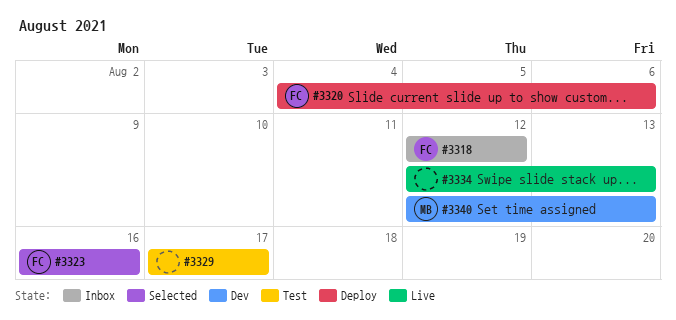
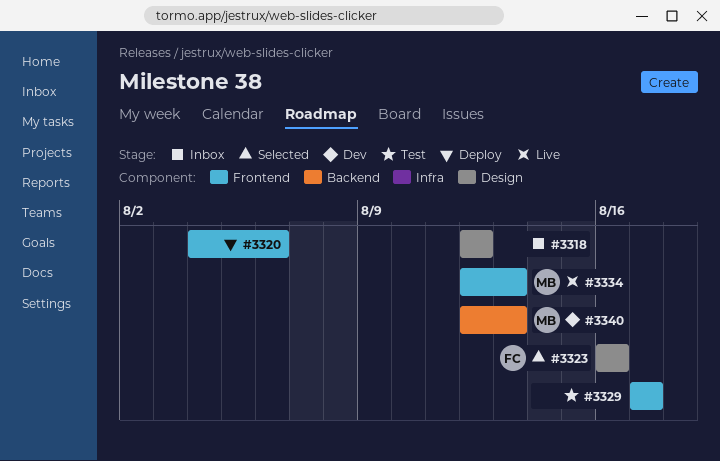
#3318, owner: FC -> none
#3320, owner: FC -> none
#3334, owner: none -> MB

